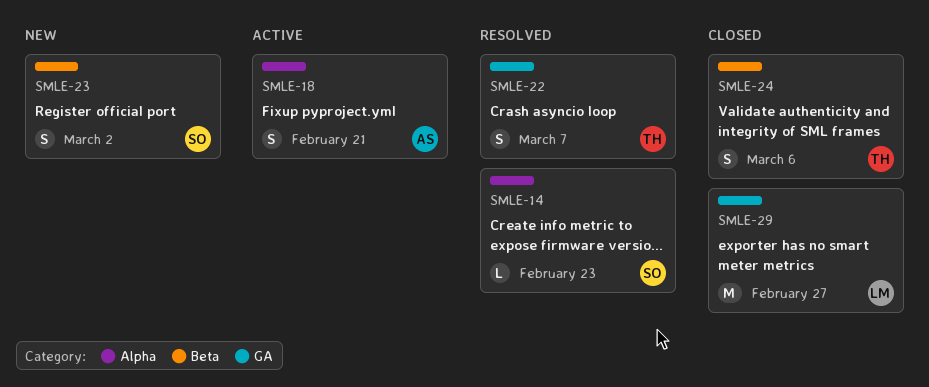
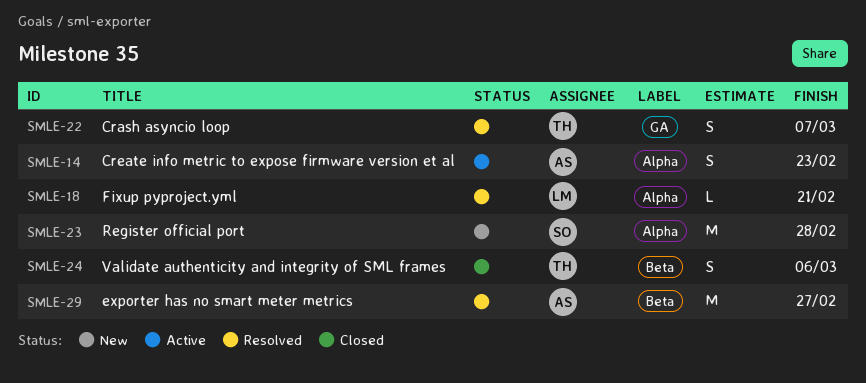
SMLE-14, status: Resolved -> Active
SMLE-14, owner: SO -> AS
SMLE-14, estimate: L -> S
SMLE-18, status: Active -> Resolved
SMLE-18, owner: AS -> LM
SMLE-18, estimate: S -> L
SMLE-23, label: Beta -> Alpha
SMLE-23, estimate: S -> M
SMLE-23, due: Mar 2 -> Feb 28
SMLE-29, status: Closed -> Resolved
SMLE-29, owner: LM -> AS
SMLE-29, label: GA -> Beta

